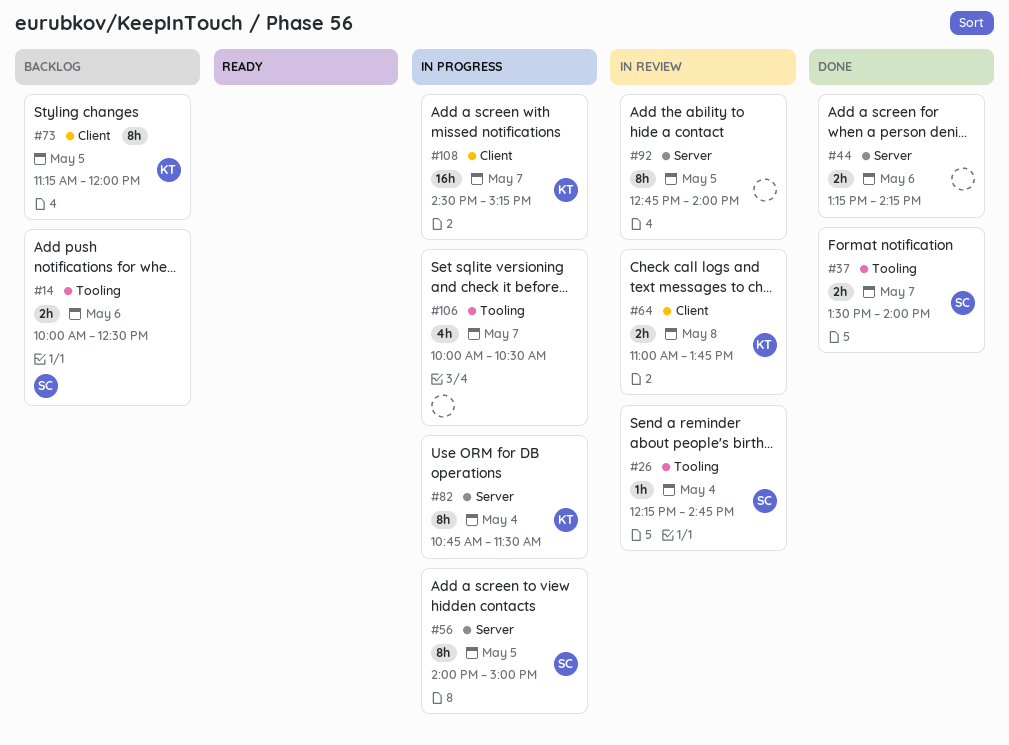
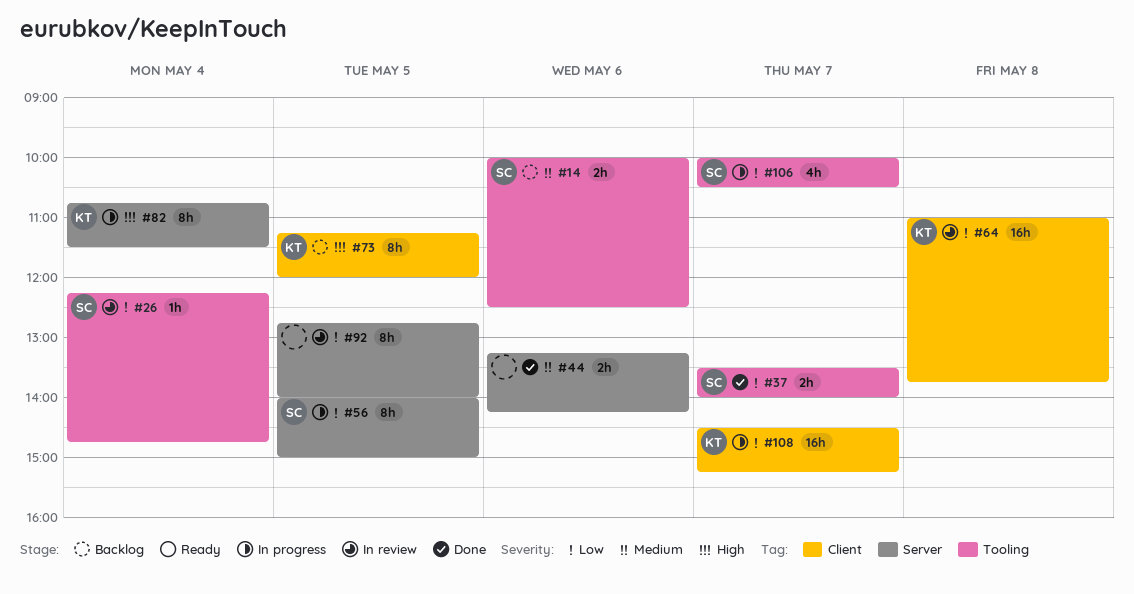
#64, estimate: 2h -> 16h
#106, owner: none -> SC

